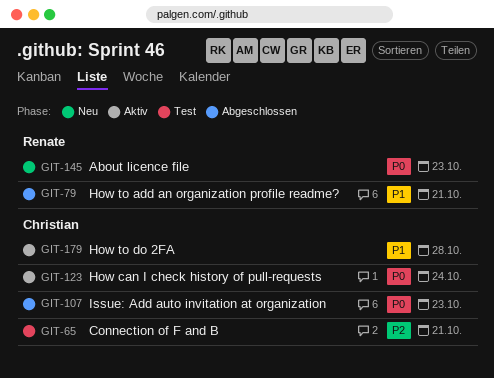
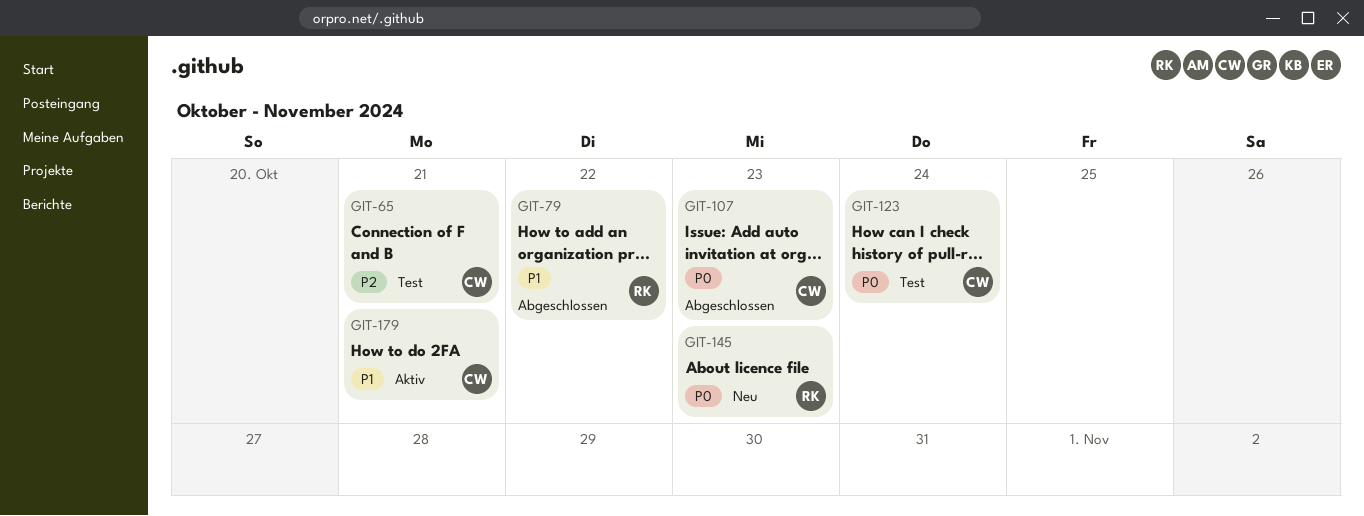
GIT-79, due: Oct 21 -> Oct 22
GIT-123, status: Aktiv -> Test
GIT-179, due: Oct 28 -> Oct 21

